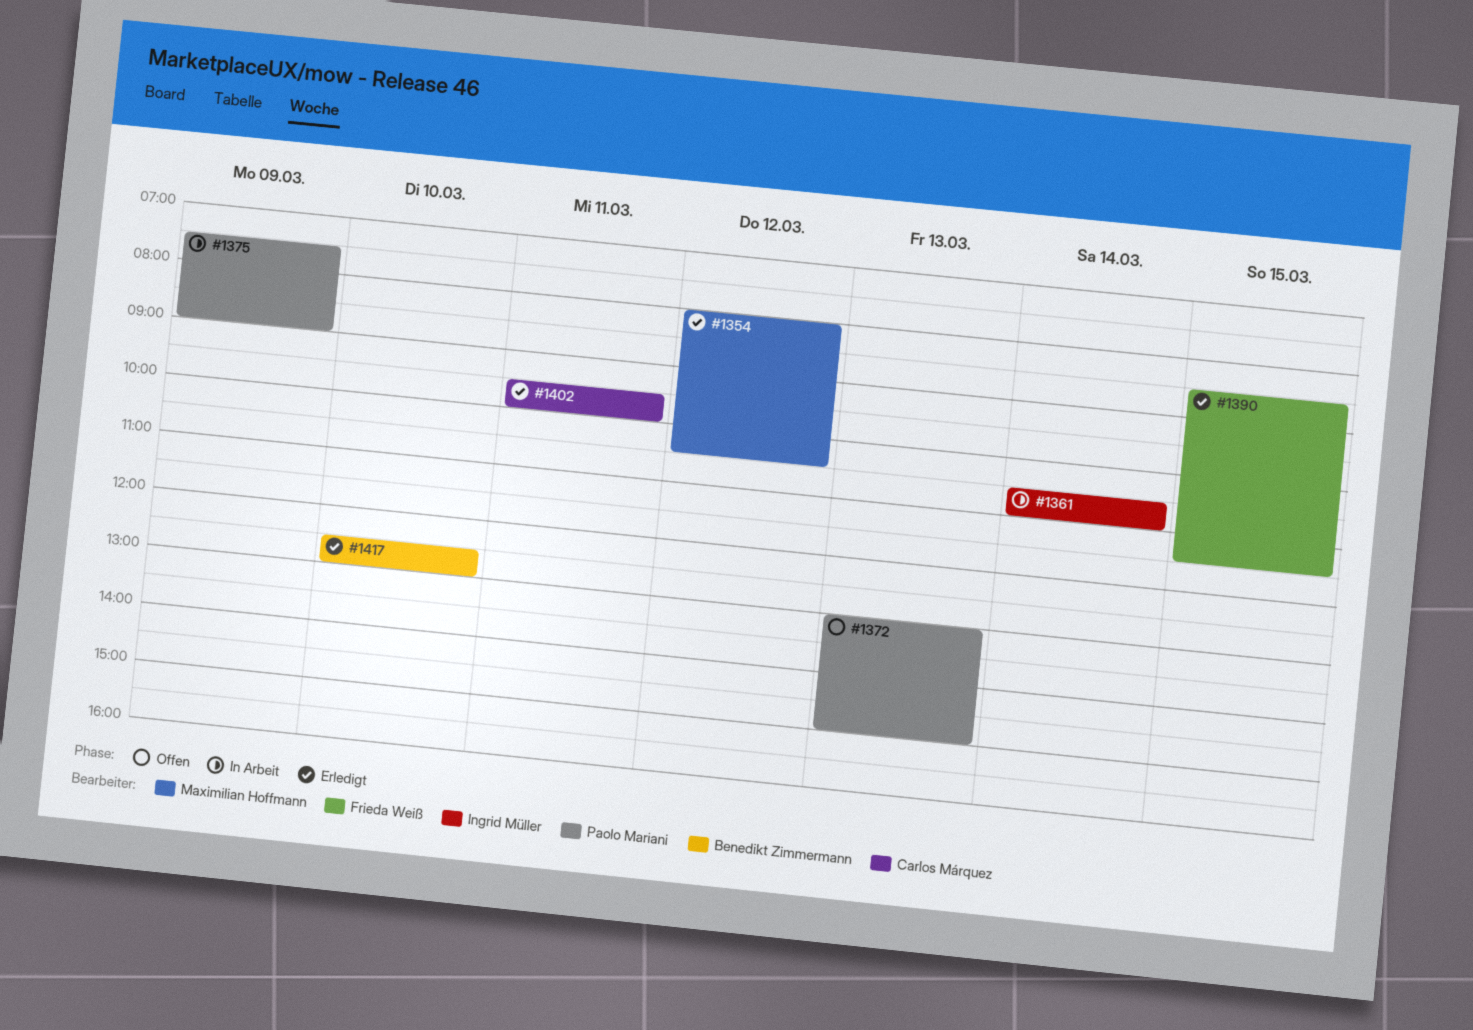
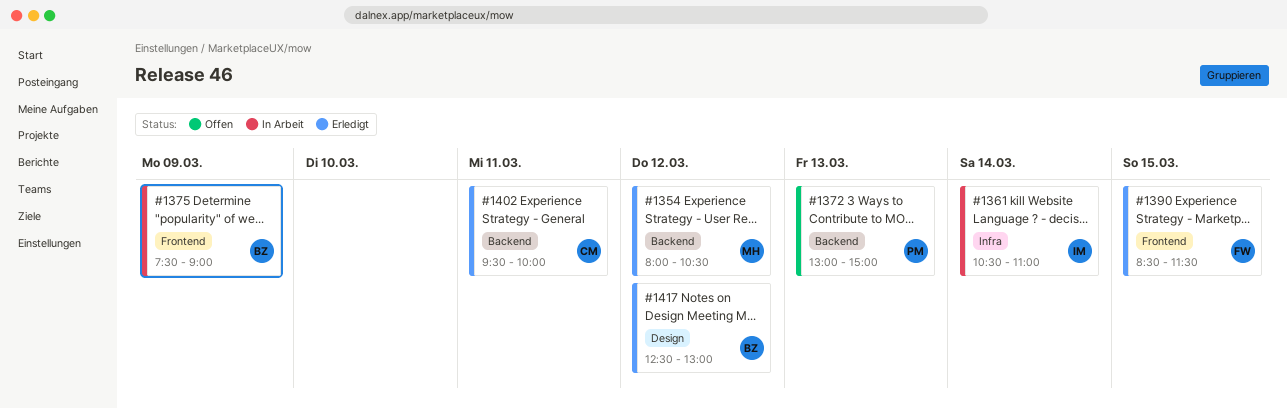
#1375, owner: Paolo Mariani -> Benedikt Zimmermann
#1417, day: Mar 10 -> Mar 12

